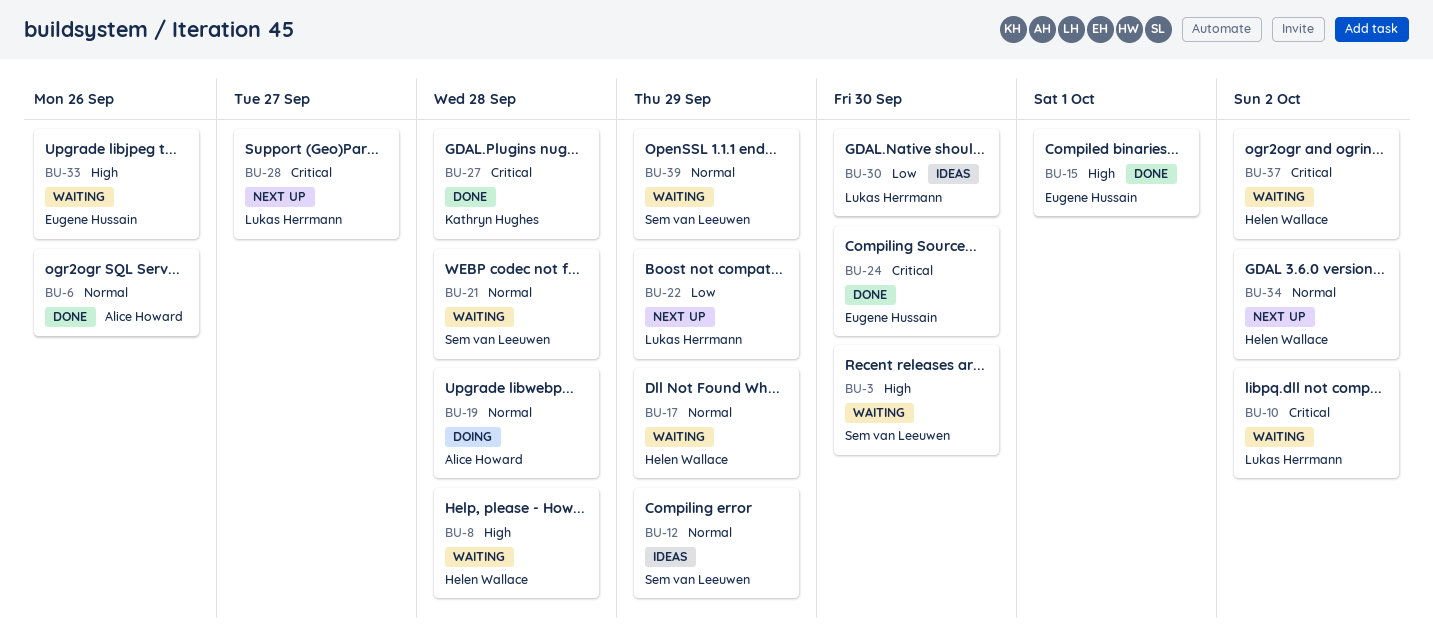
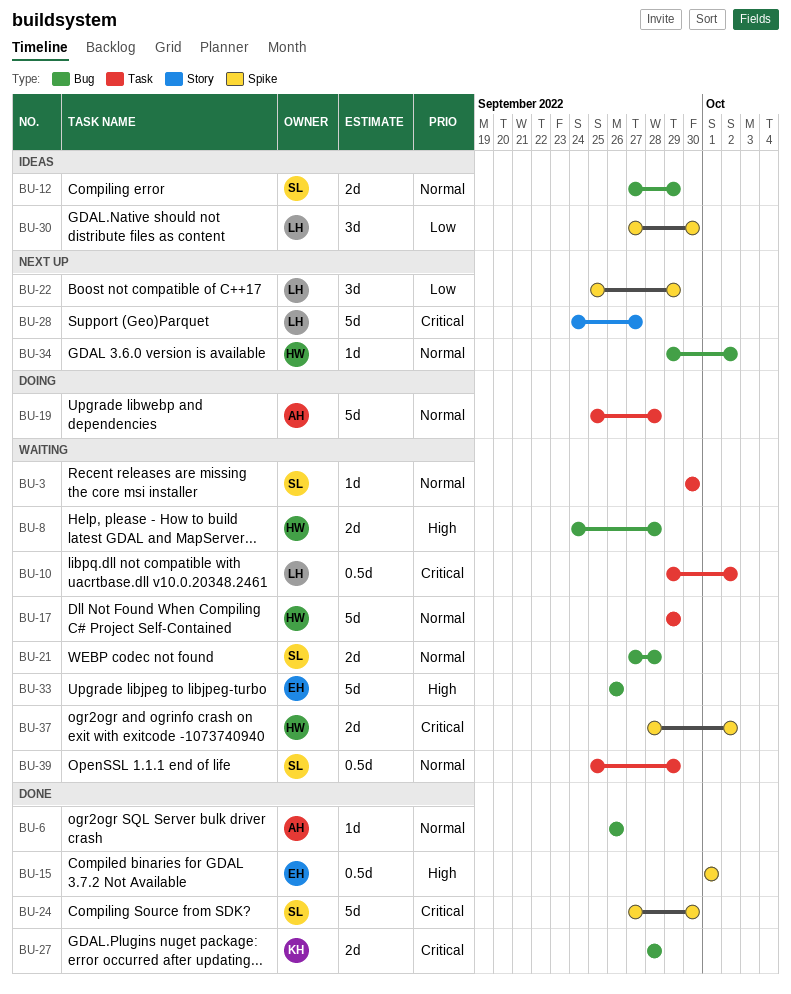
BU-3, priority: High -> Normal
BU-24, owner: Eugene Hussain -> Sem van Leeuwen

